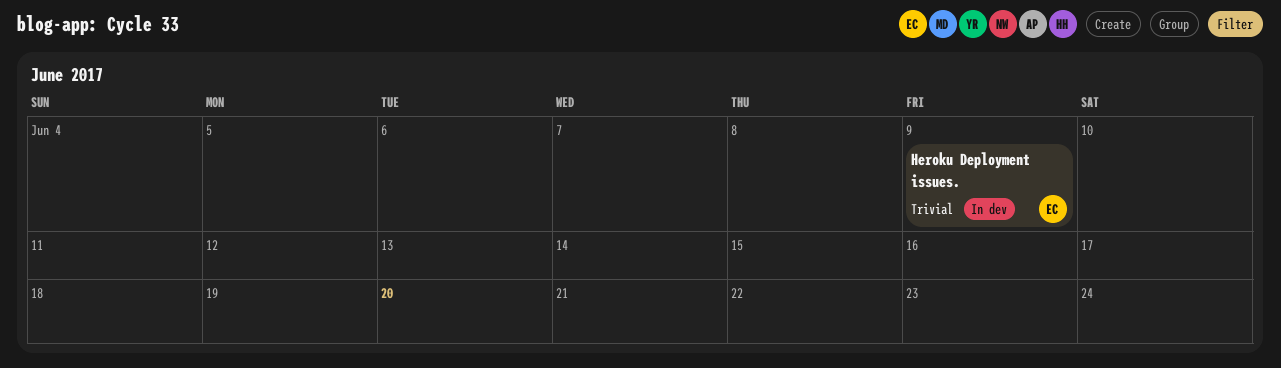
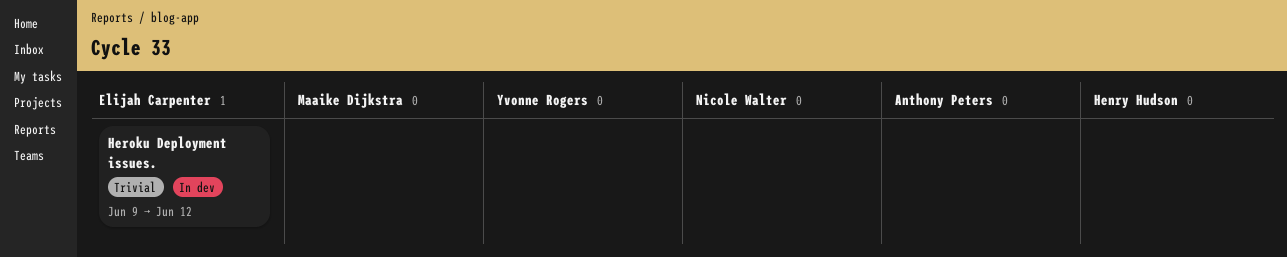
Heroku Deployment issues., due: Jun 9 -> Jun 12

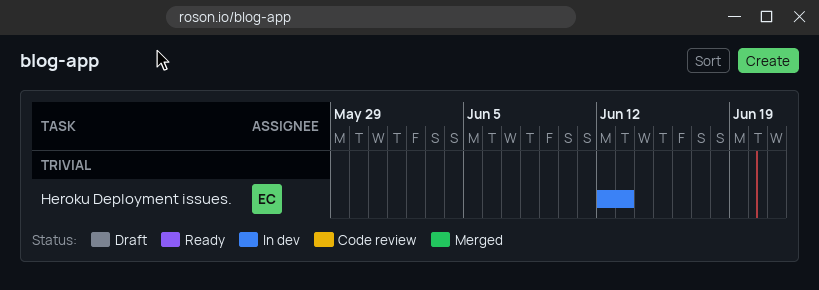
Heroku Deployment issues., start: Jun 9 -> Jun 12
Heroku Deployment issues., due: Jun 12 -> Jun 13

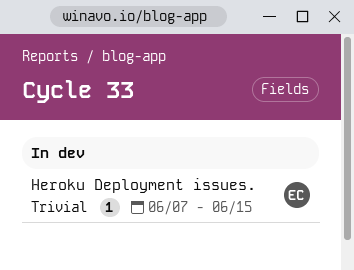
Heroku Deployment issues., start: Jun 12 -> Jun 7
Heroku Deployment issues., due: Jun 13 -> Jun 15

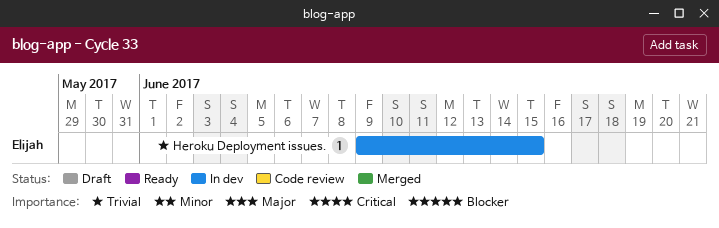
Heroku Deployment issues., start: Jun 7 -> Jun 9

